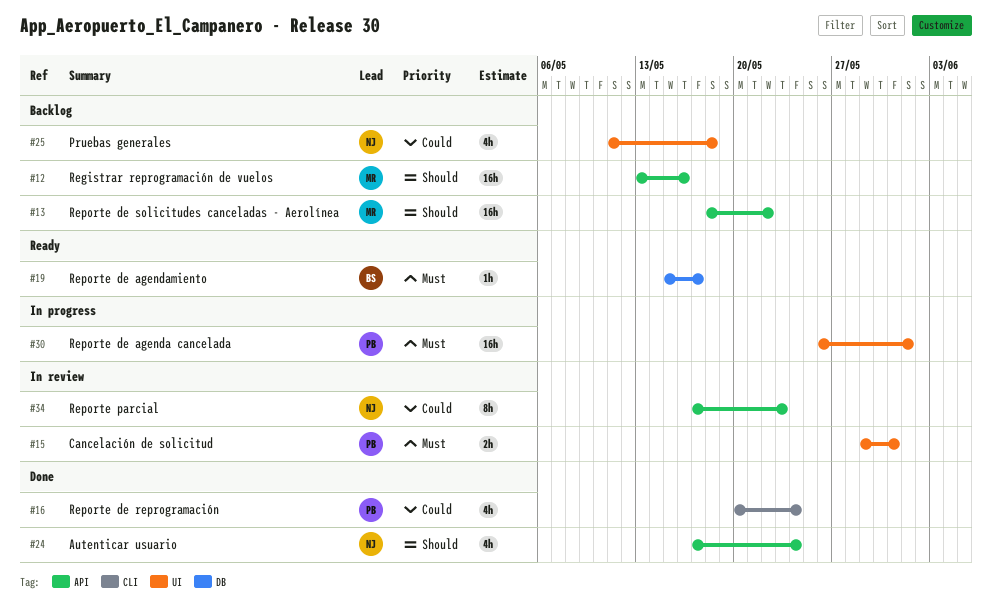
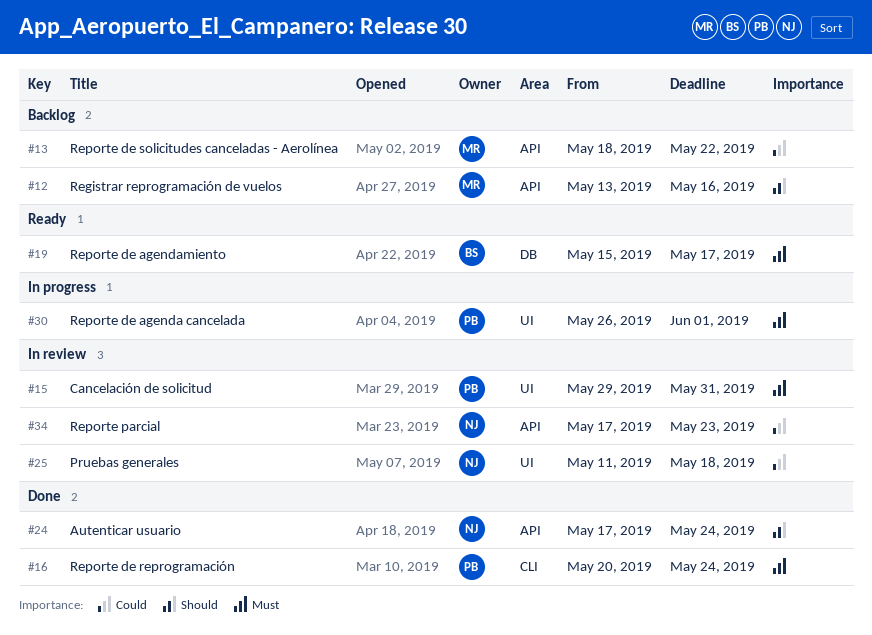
#13, priority: Should -> Could
#16, priority: Could -> Must
#25, status: Backlog -> In review

